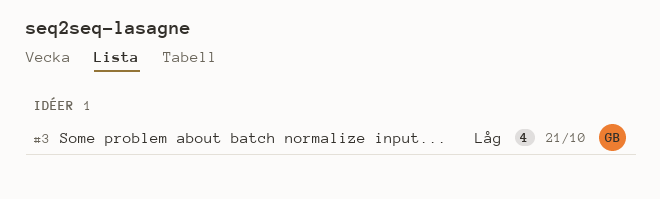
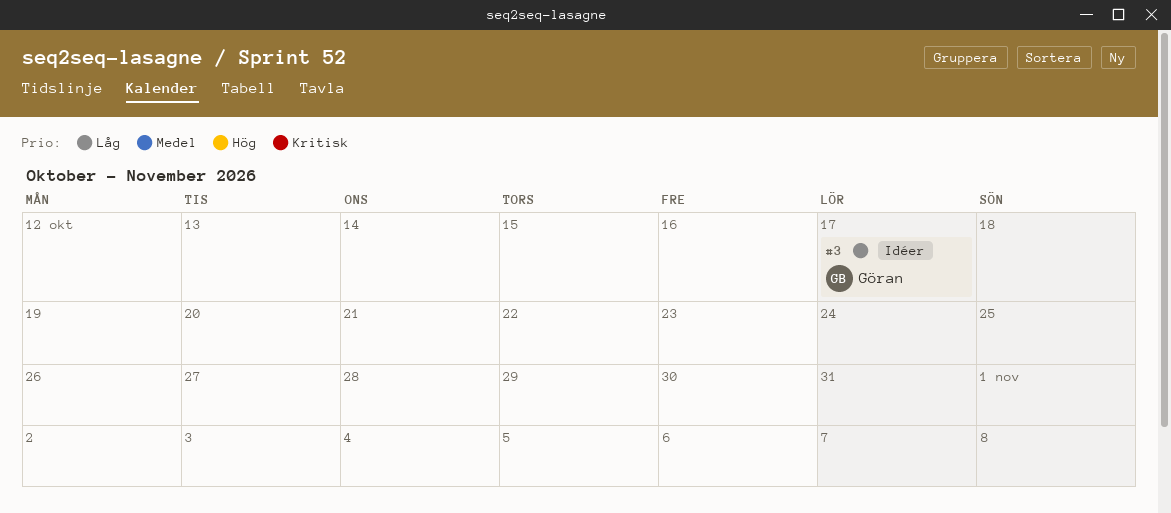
#3, due: Oct 21 -> Oct 17

